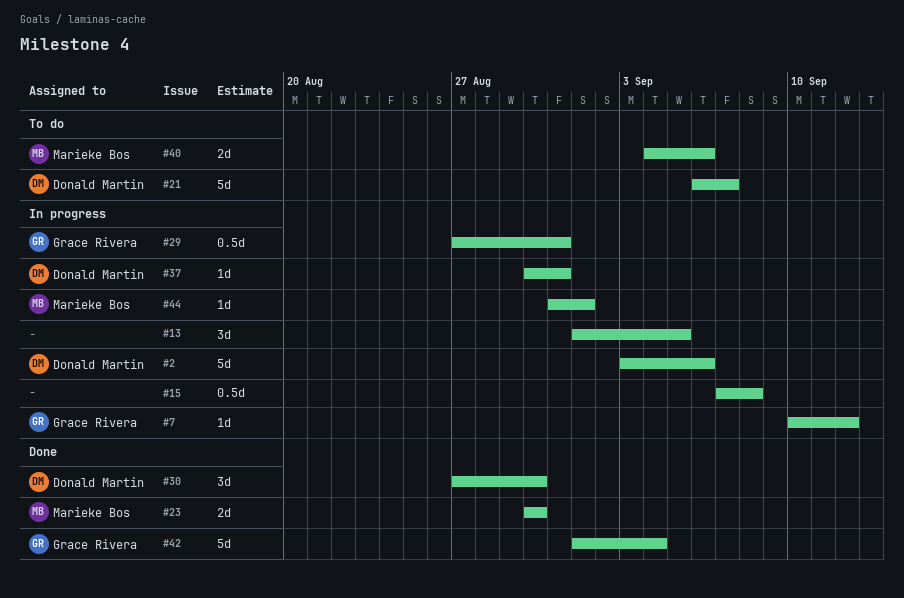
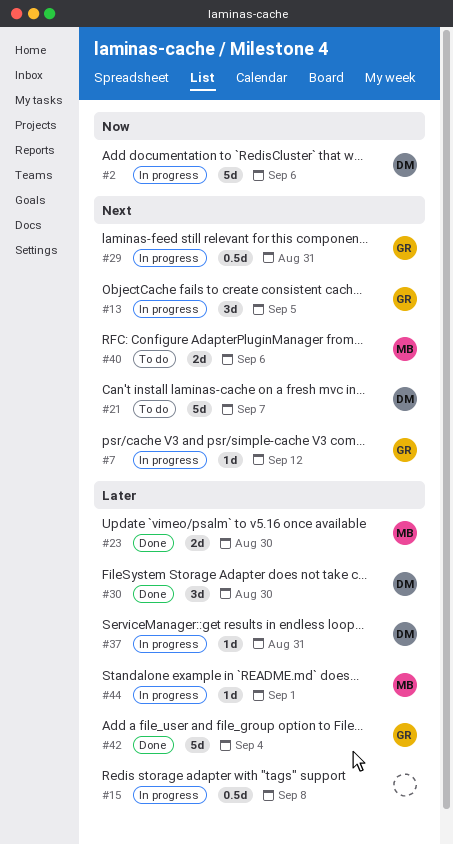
#13, owner: none -> Grace Rivera

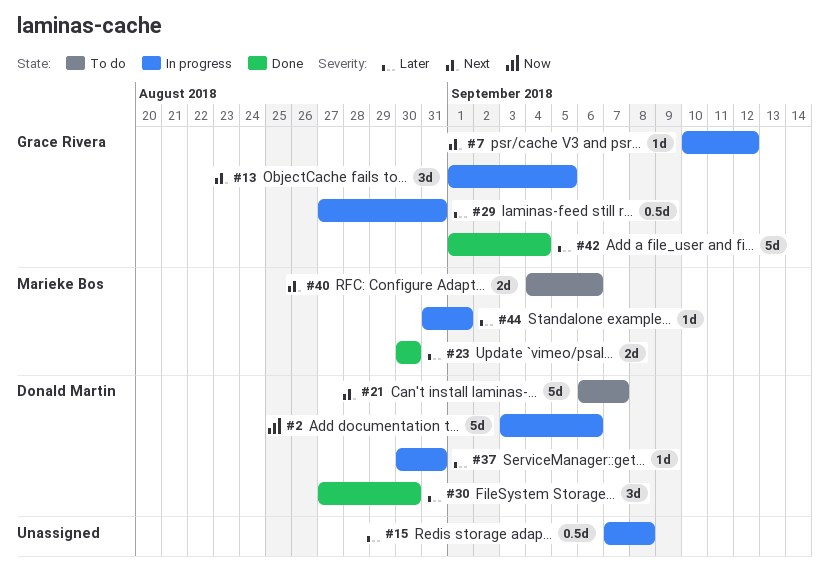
#29, priority: Next -> Later

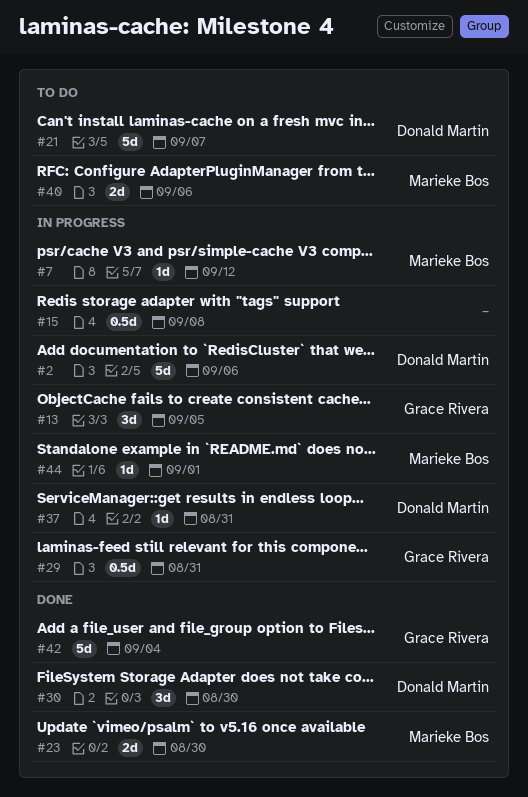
#7, owner: Grace Rivera -> Marieke Bos

